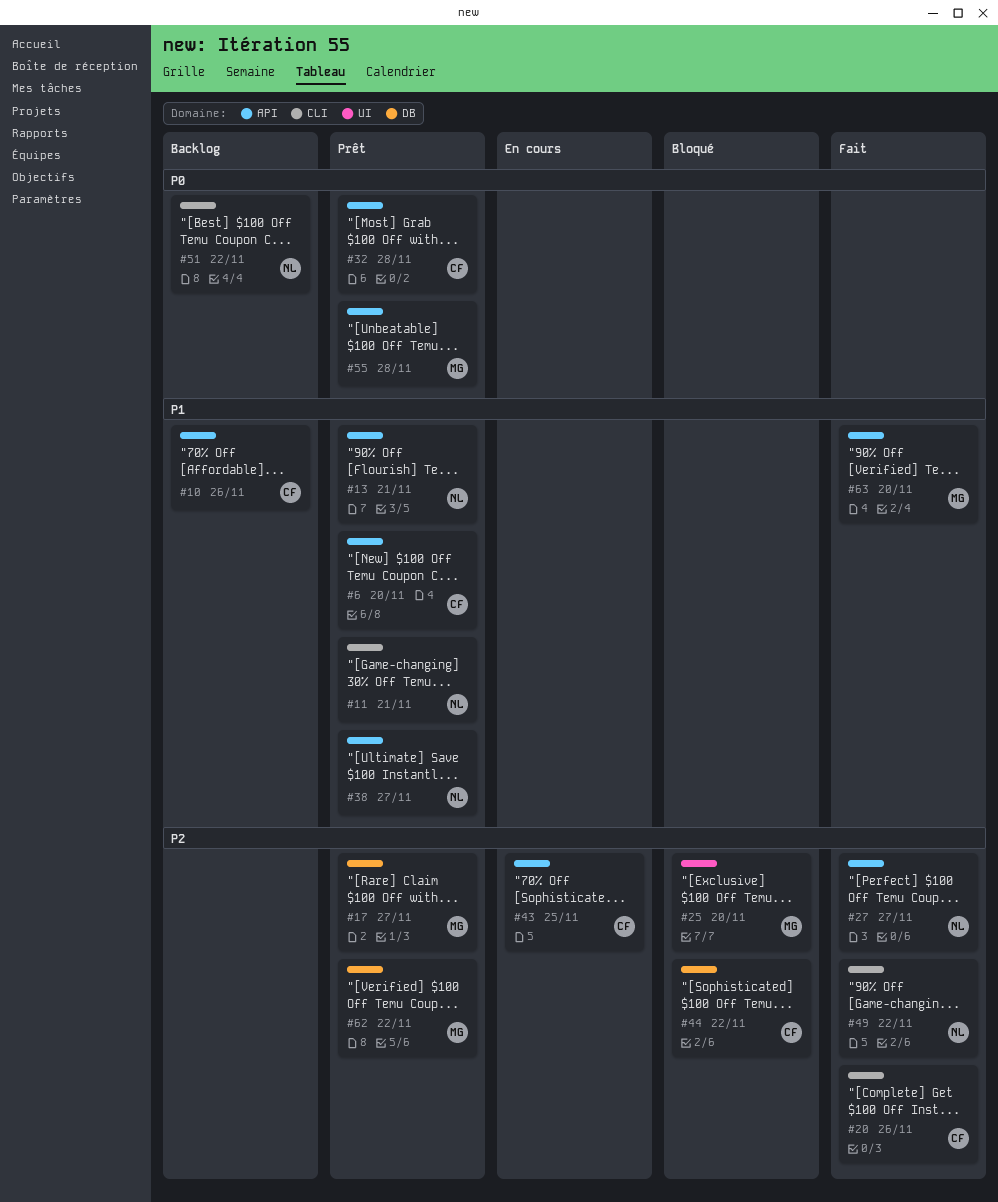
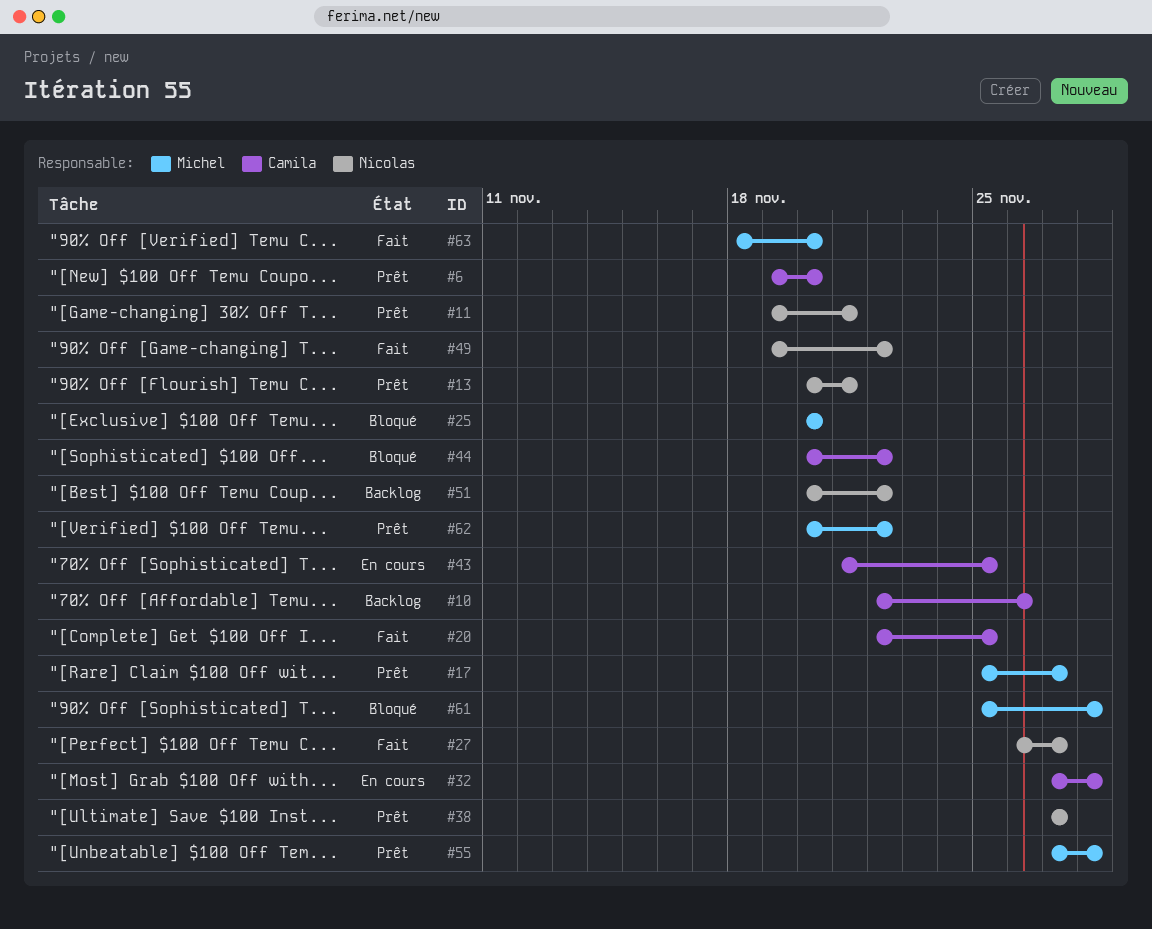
#20, due: Nov 26 -> Nov 25
#32, status: Prêt -> En cours
#61: none -> present

